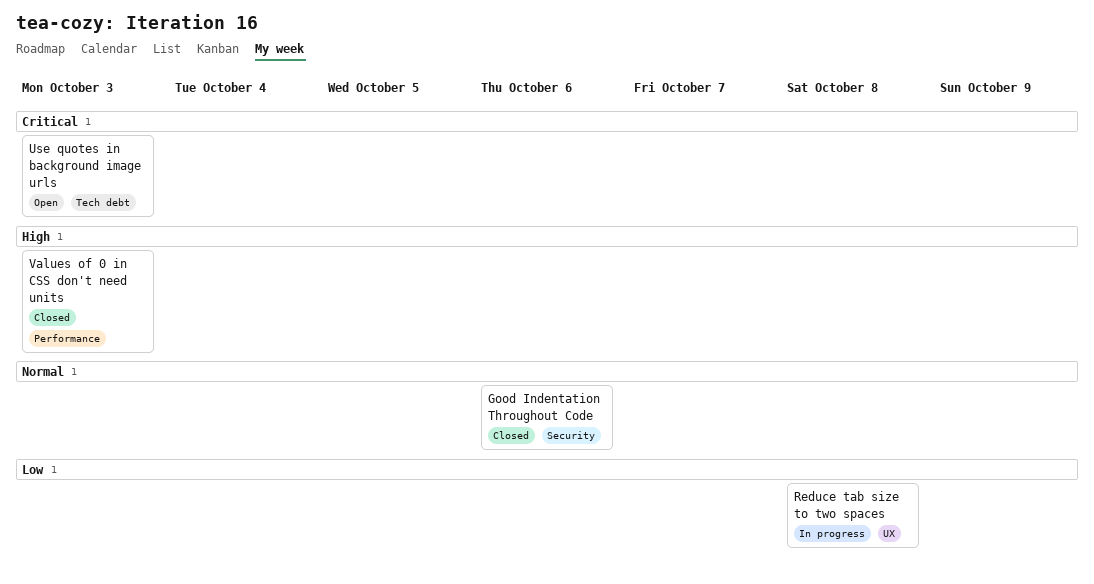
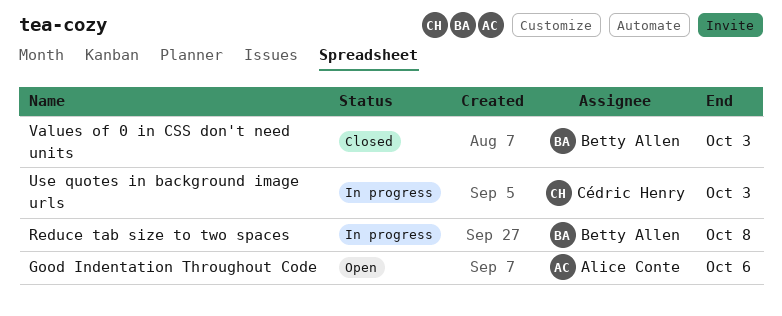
Good Indentation Throughout Code, status: Closed -> Open
Use quotes in background image urls, status: Open -> In progress

